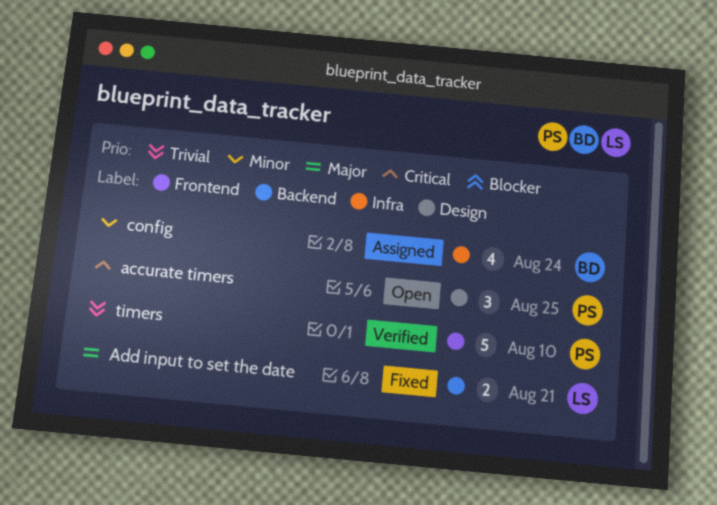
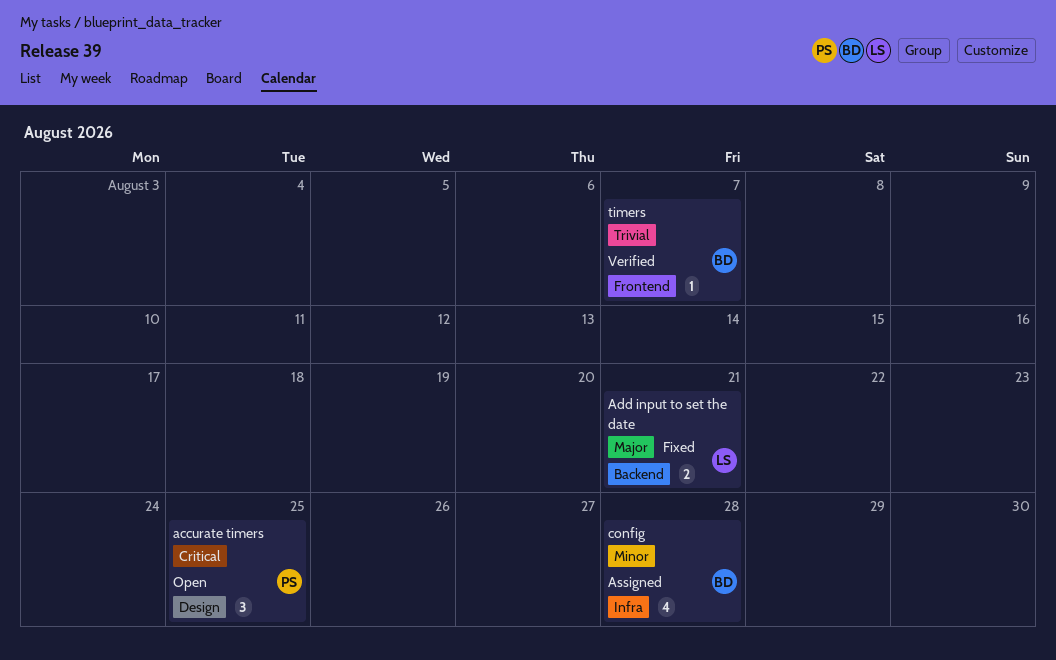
config, due: Aug 24 -> Aug 28
timers, owner: PS -> BD
timers, estimate: 5 -> 1
timers, due: Aug 10 -> Aug 7

